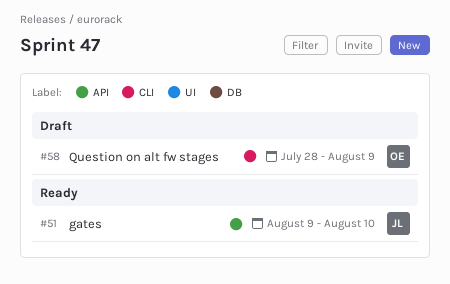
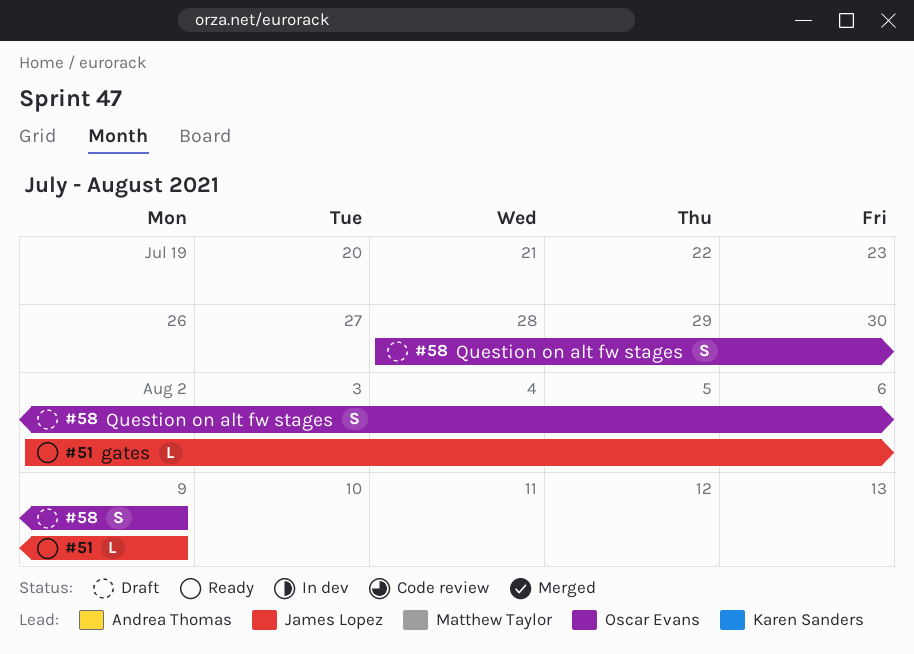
#51, start: Aug 9 -> Aug 2
#51, due: Aug 10 -> Aug 9

